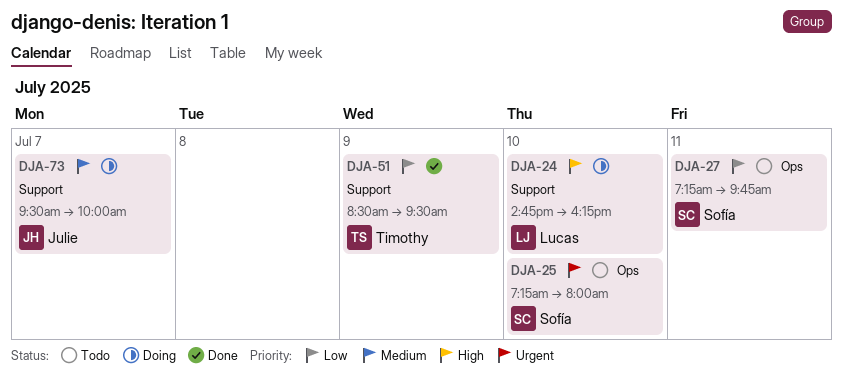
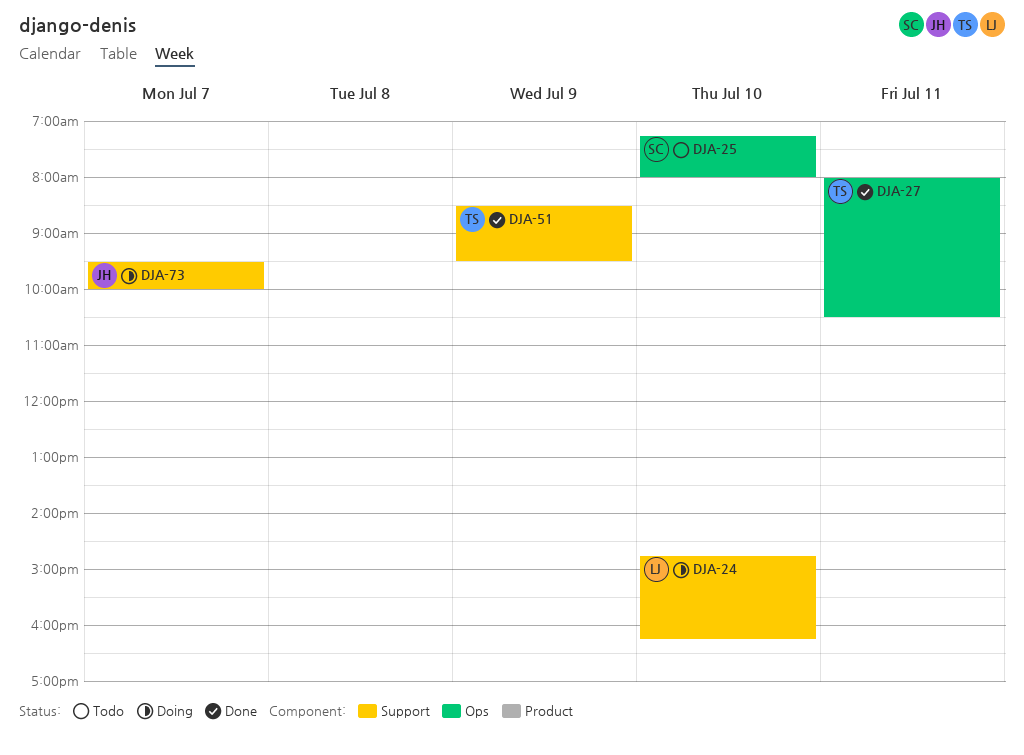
DJA-27, status: Todo -> Done
DJA-27, owner: Sofía -> Timothy
DJA-27, begins: 07:15 -> 08:00
DJA-27, ends: 09:45 -> 10:30

